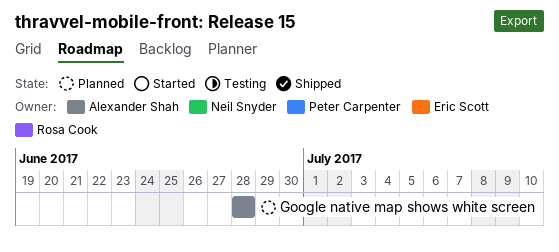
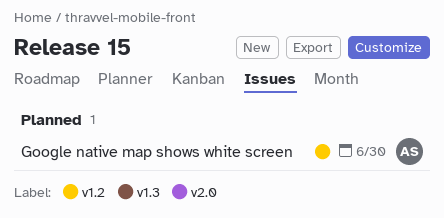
Google native map shows white screen, due: Jun 28 -> Jun 30

